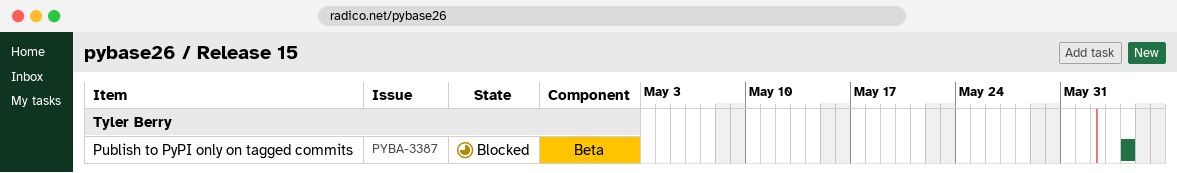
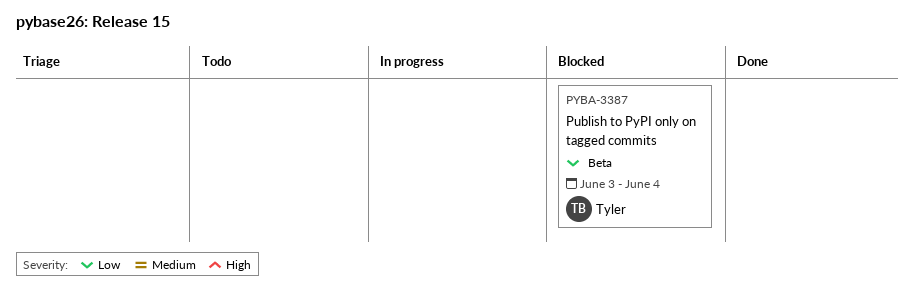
PYBA-3387, start: Jun 4 -> Jun 3

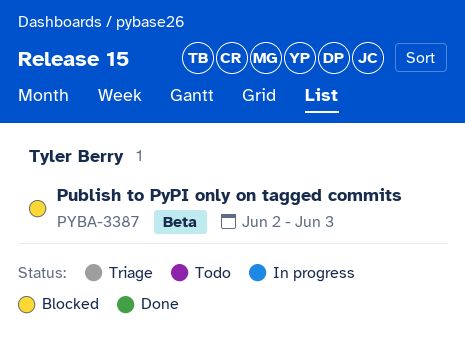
PYBA-3387, start: Jun 3 -> Jun 2
PYBA-3387, due: Jun 4 -> Jun 3

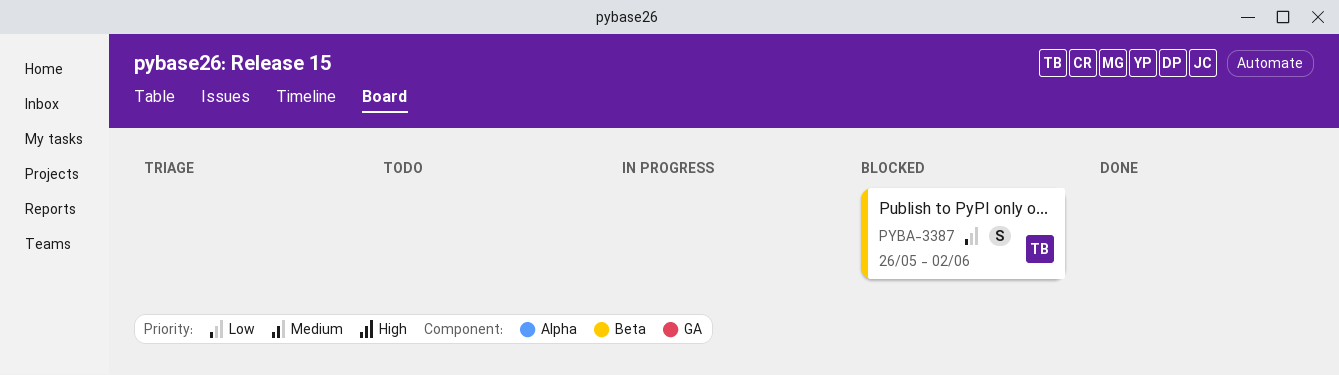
PYBA-3387, start: Jun 2 -> May 26
PYBA-3387, due: Jun 3 -> Jun 2

